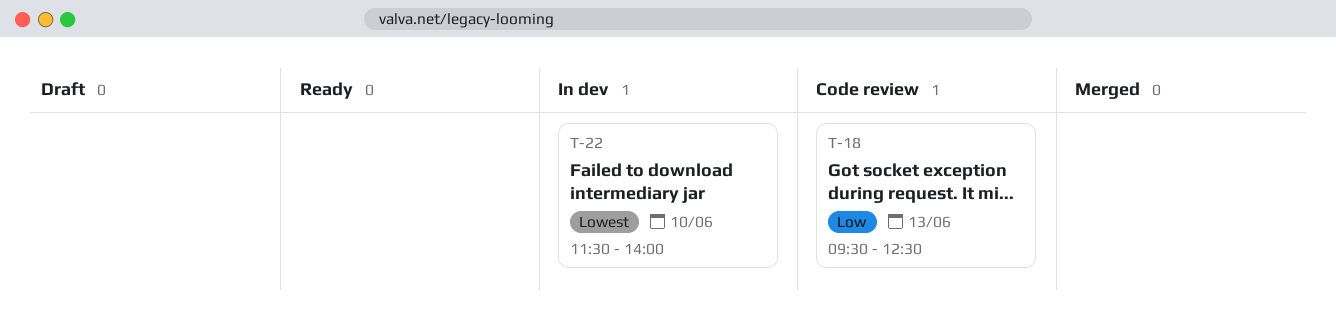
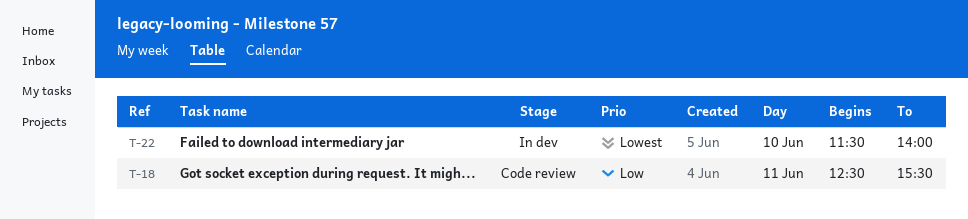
T-18, day: Jun 13 -> Jun 11
T-18, begins: 09:30 -> 12:30
T-18, ends: 12:30 -> 15:30

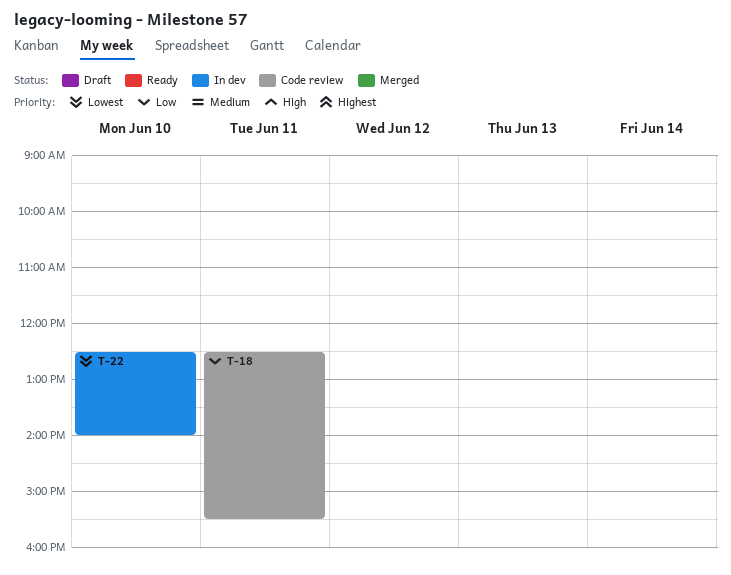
T-22, begins: 11:30 -> 12:30

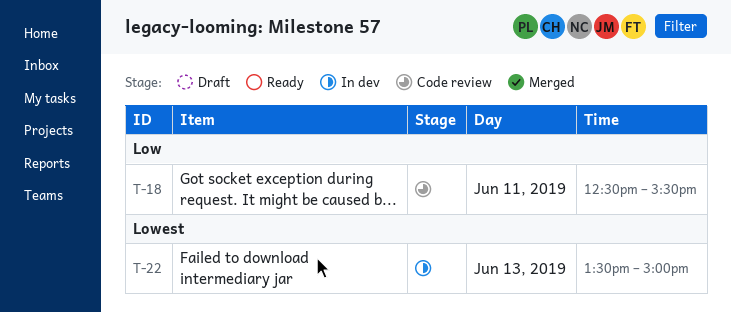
T-22, day: Jun 10 -> Jun 13
T-22, begins: 12:30 -> 13:30
T-22, ends: 14:00 -> 15:00

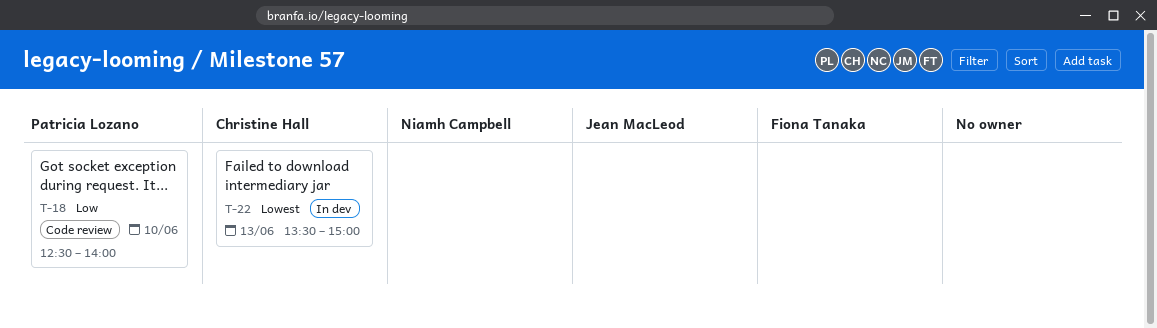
T-18, day: Jun 11 -> Jun 10
T-18, ends: 15:30 -> 14:00

